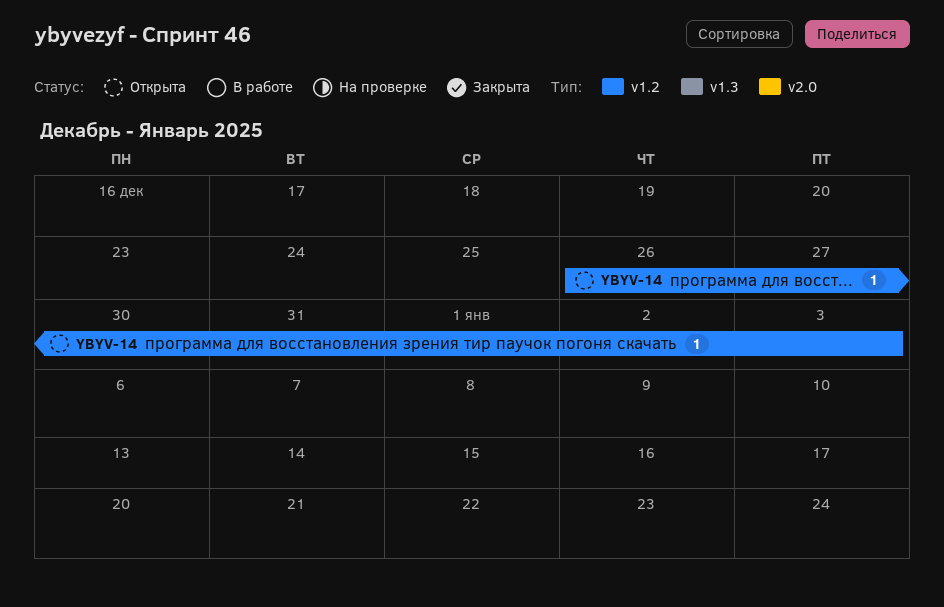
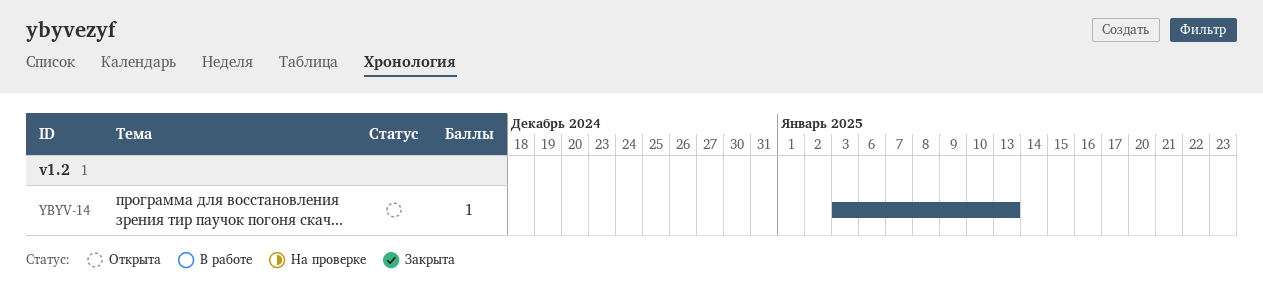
YBYV-14, start: Dec 26 -> Jan 3
YBYV-14, due: Jan 3 -> Jan 13

